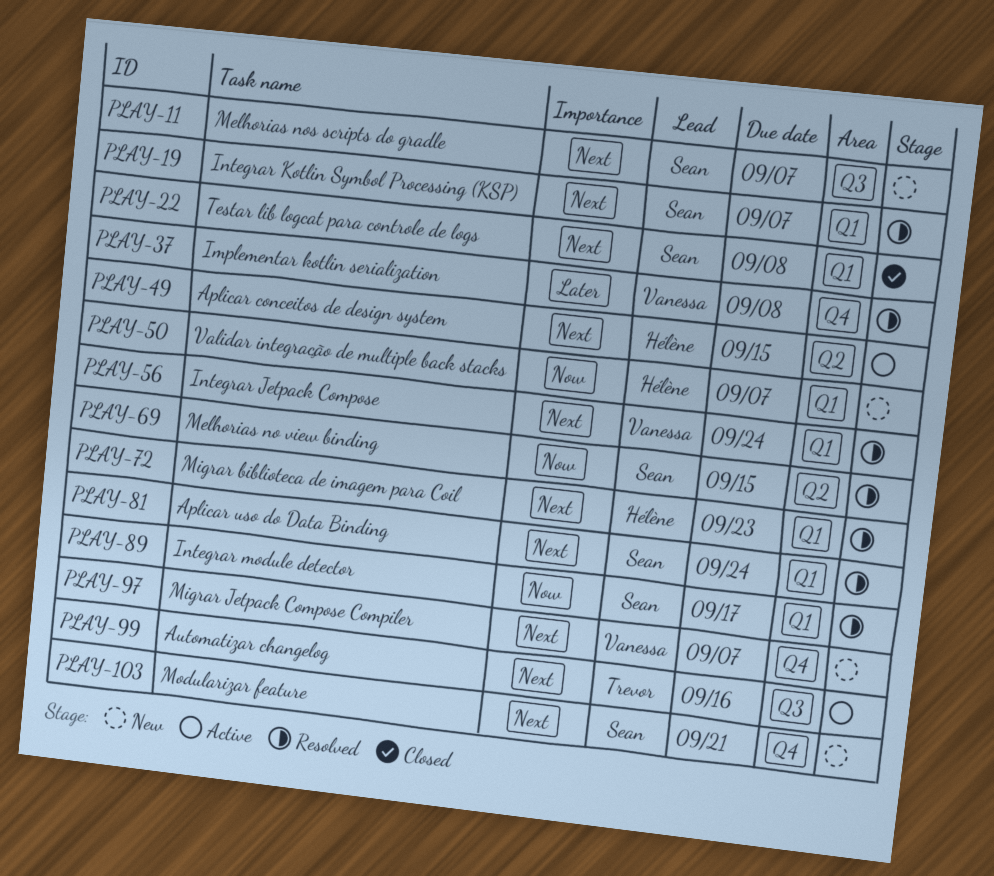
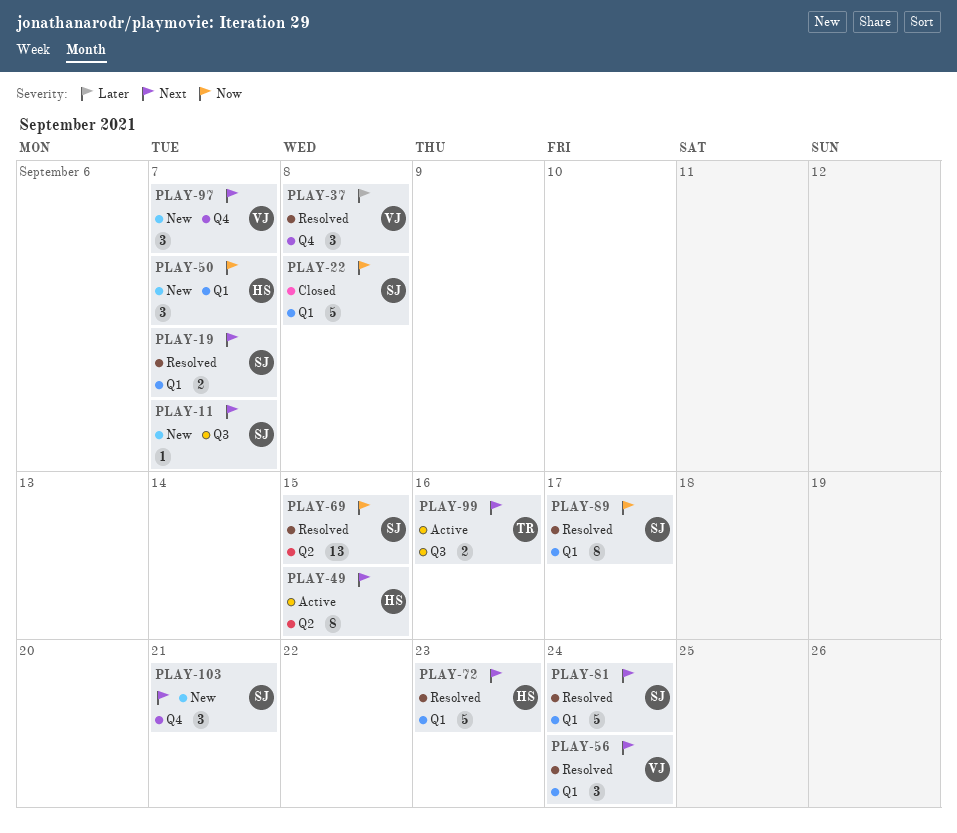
PLAY-22, priority: Next -> Now

